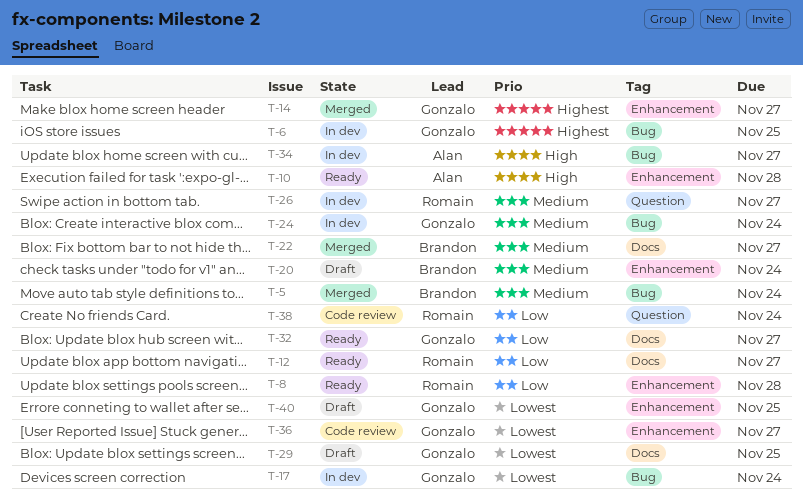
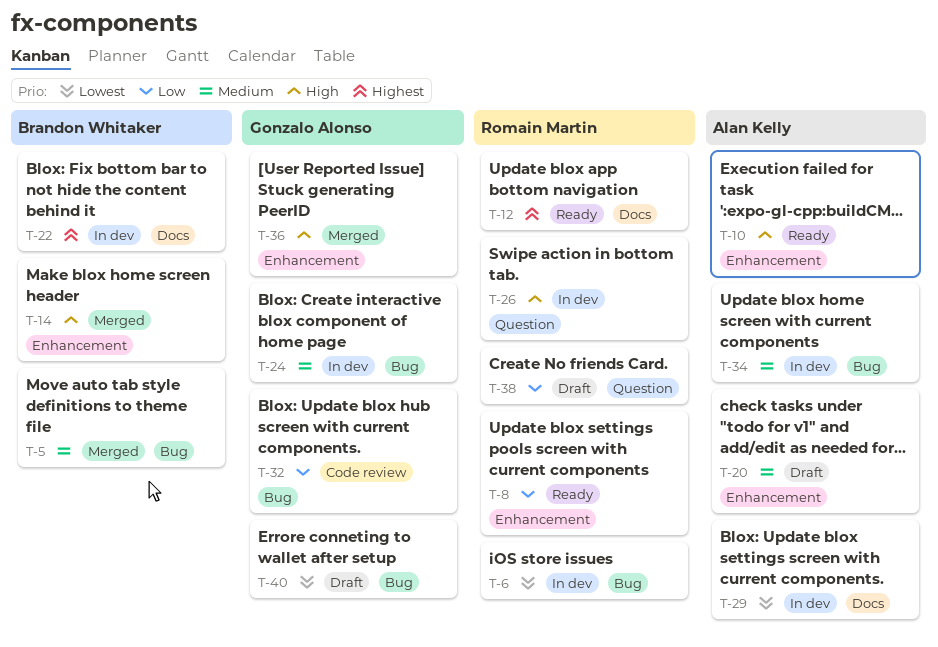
T-6, owner: Gonzalo Alonso -> Romain Martin
T-6, priority: Highest -> Lowest
T-12, priority: Low -> Highest
T-14, owner: Gonzalo Alonso -> Brandon Whitaker
T-14, priority: Highest -> High
T-17: present -> none
T-20, owner: Brandon Whitaker -> Alan Kelly
T-22, status: Merged -> In dev
T-22, priority: Medium -> Highest
T-26, priority: Medium -> High
T-29, status: Draft -> In dev
T-29, owner: Gonzalo Alonso -> Alan Kelly
T-32, status: Ready -> Code review
T-32, label: Docs -> Bug
T-34, priority: High -> Medium
T-36, status: Code review -> Merged
T-36, priority: Lowest -> High
T-38, status: Code review -> Draft
T-40, label: Enhancement -> Bug

